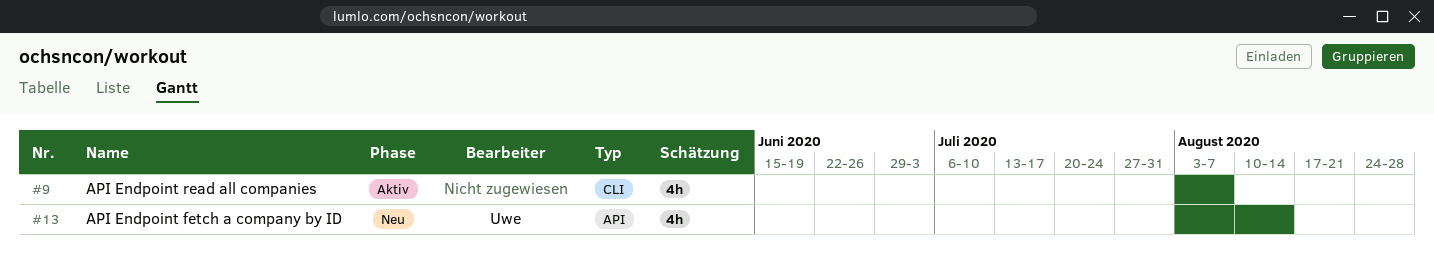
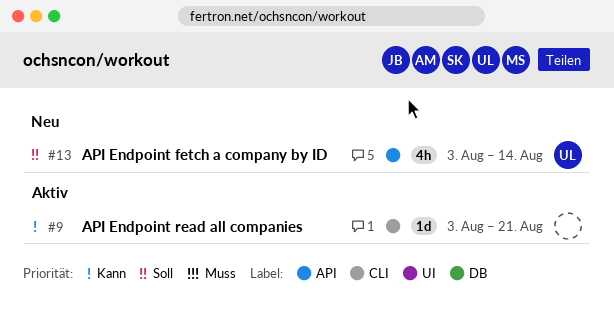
#9, estimate: 4h -> 1d
#9, due: Aug 7 -> Aug 21

